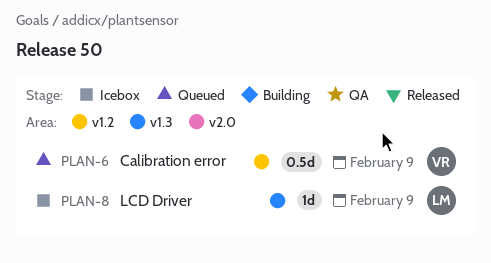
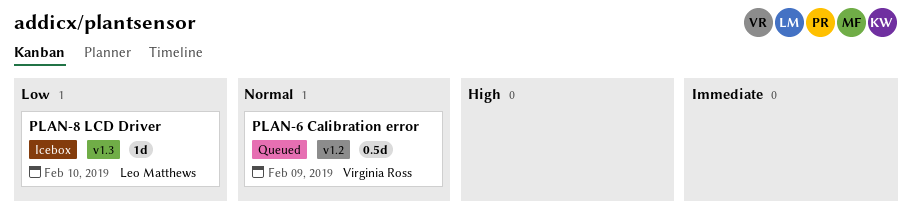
PLAN-8, due: Feb 9 -> Feb 10

